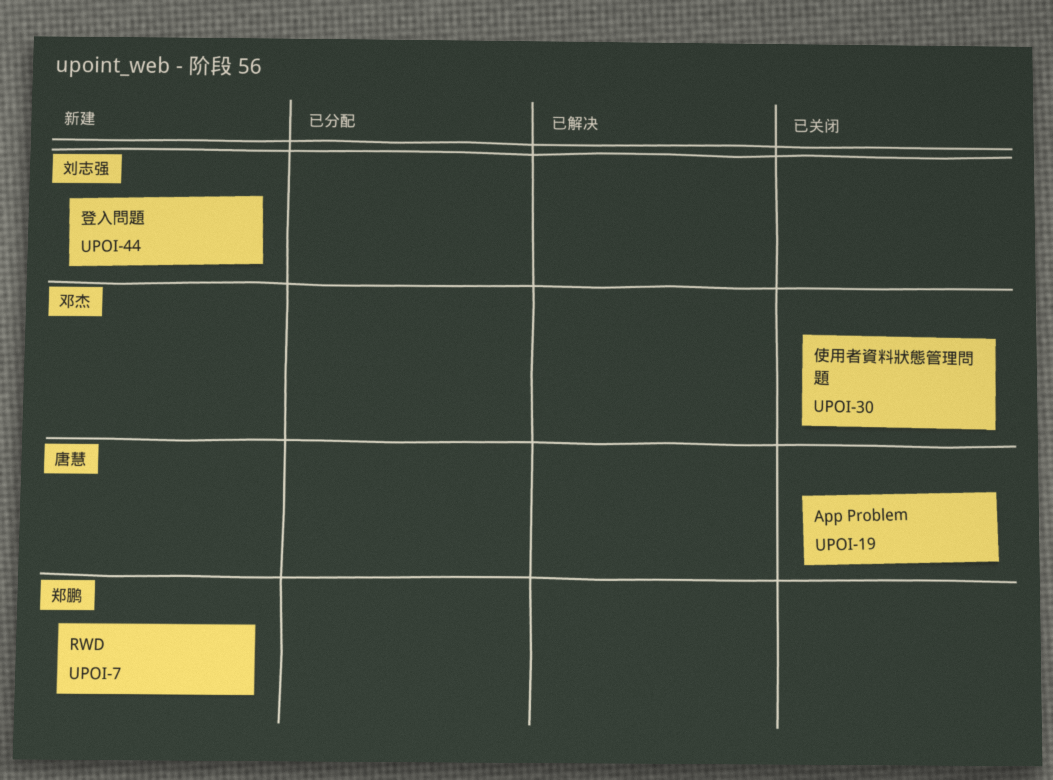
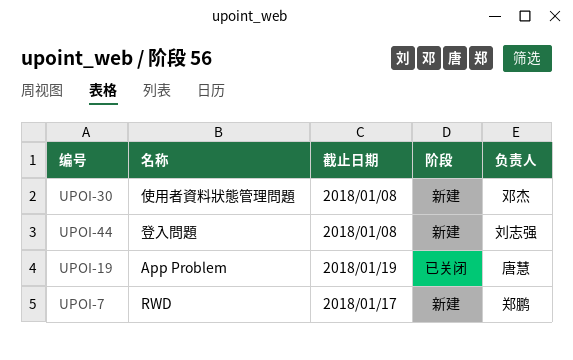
UPOI-30, status: 已关闭 -> 新建

